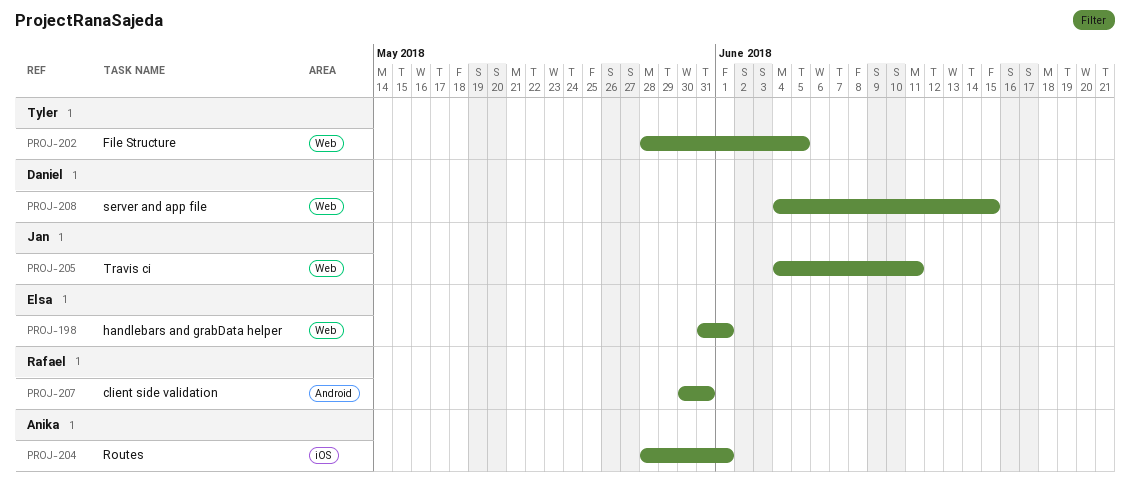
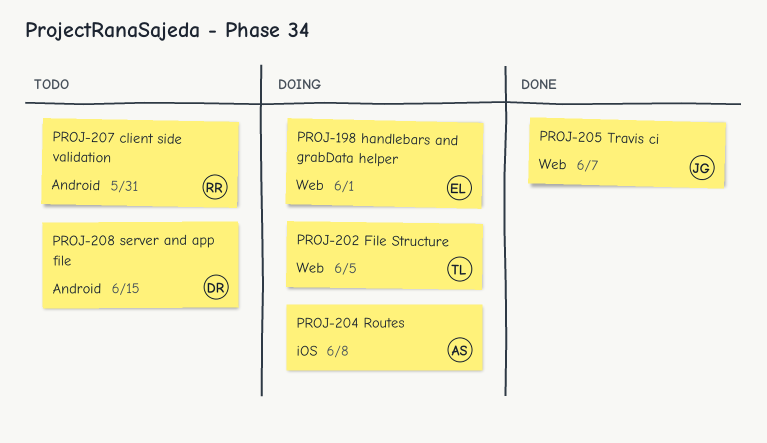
PROJ-204, due: Jun 1 -> Jun 8
PROJ-205, due: Jun 11 -> Jun 7
PROJ-208, label: Web -> Android

